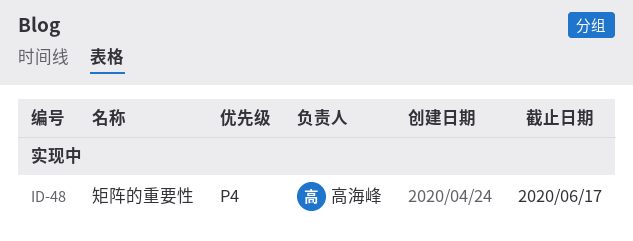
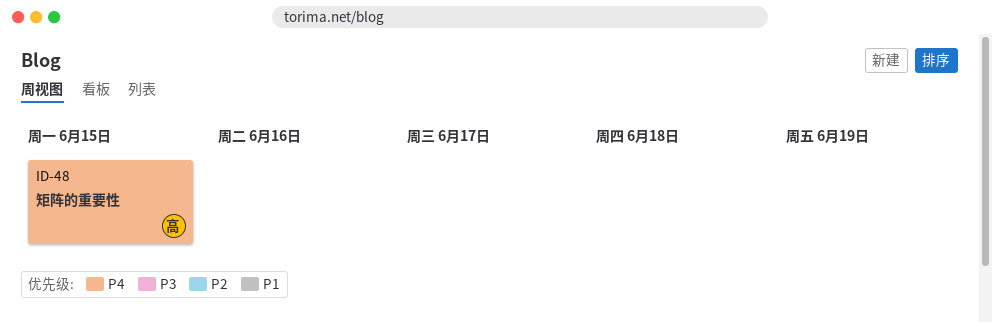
ID-48, due: Jun 17 -> Jun 15

